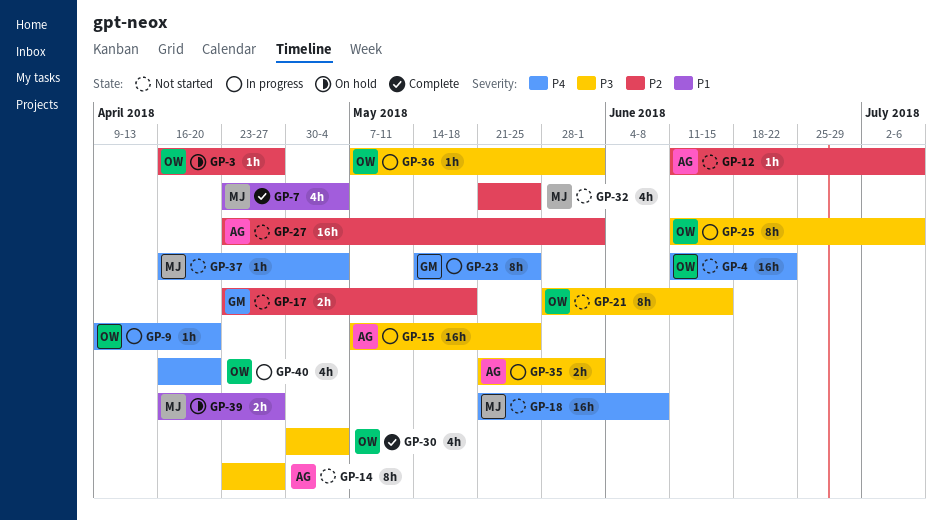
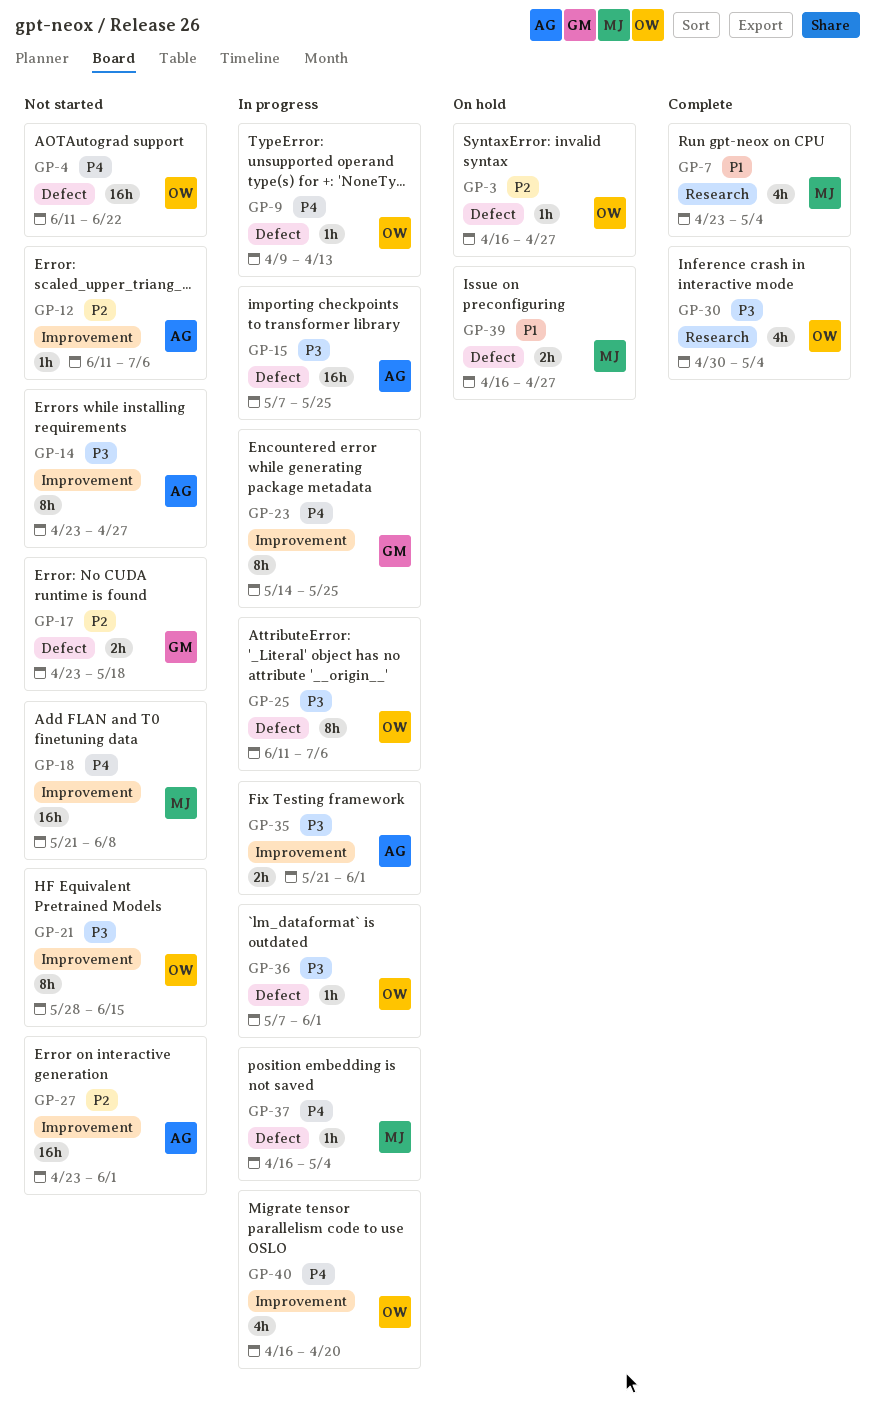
GP-9, due: Apr 20 -> Apr 13
GP-32: present -> none
GP-37, status: Not started -> In progress

